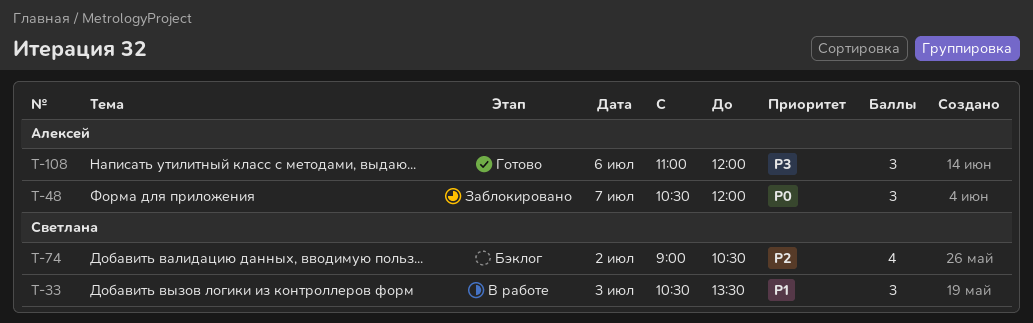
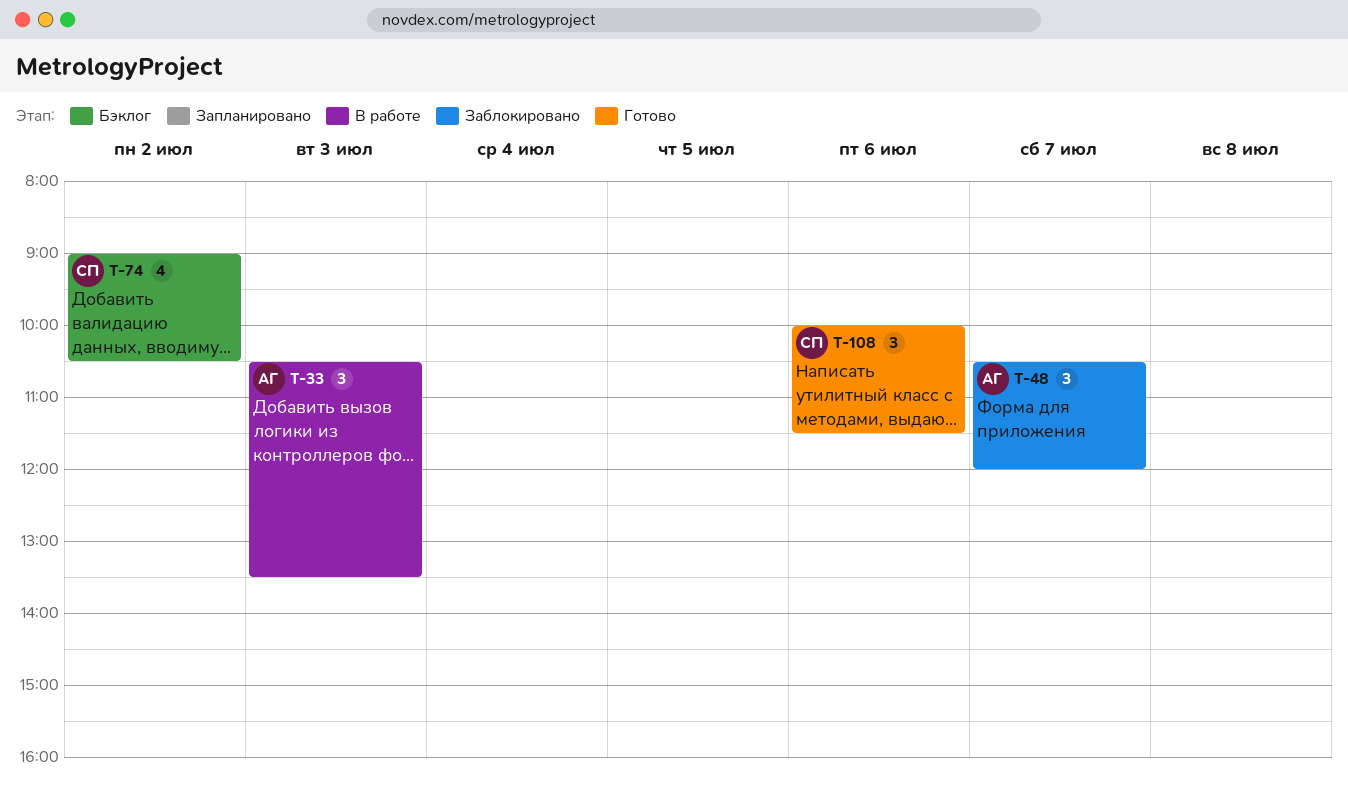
T-33, owner: Светлана -> Алексей
T-108, owner: Алексей -> Светлана
T-108, begins: 11:00 -> 10:00
T-108, ends: 12:00 -> 11:30

